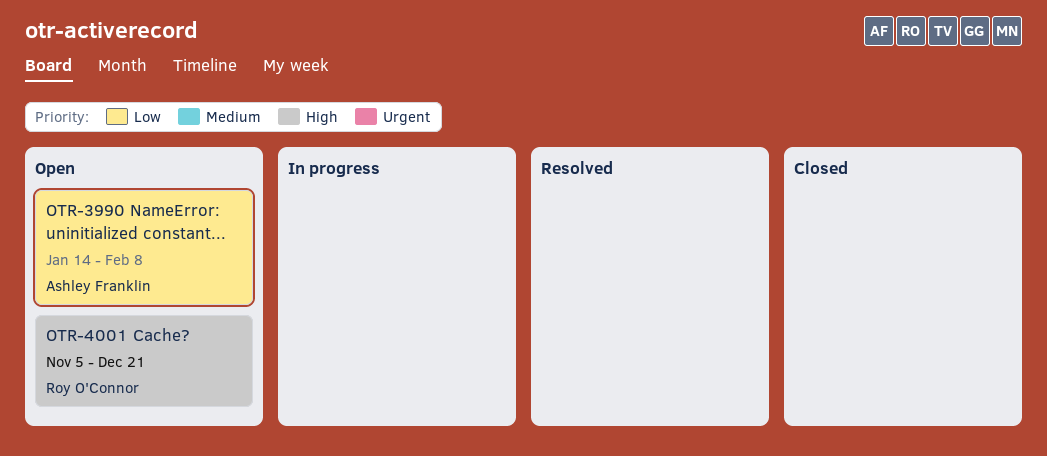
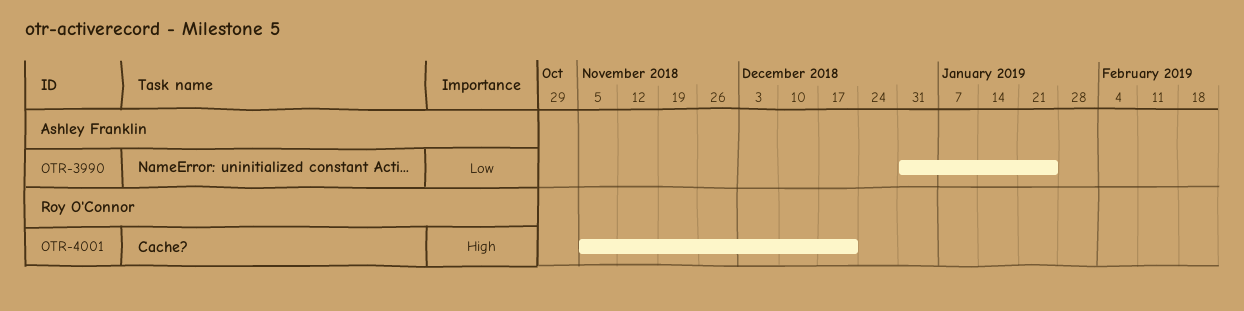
OTR-3990, start: Jan 14 -> Dec 31
OTR-3990, due: Feb 8 -> Jan 25

